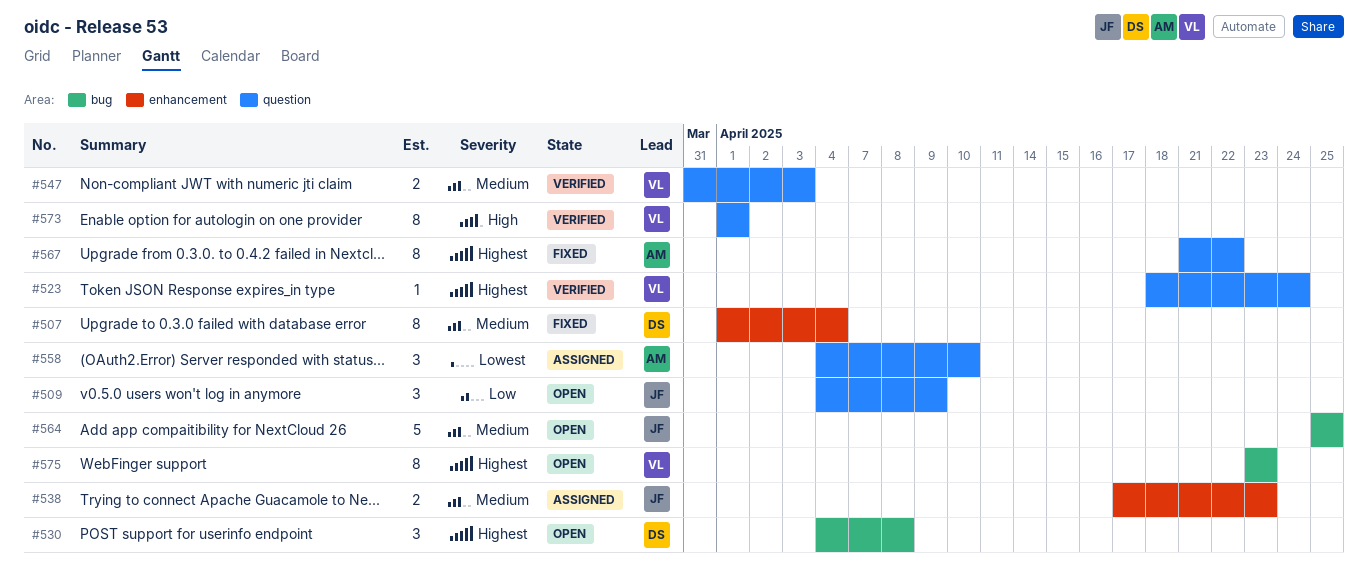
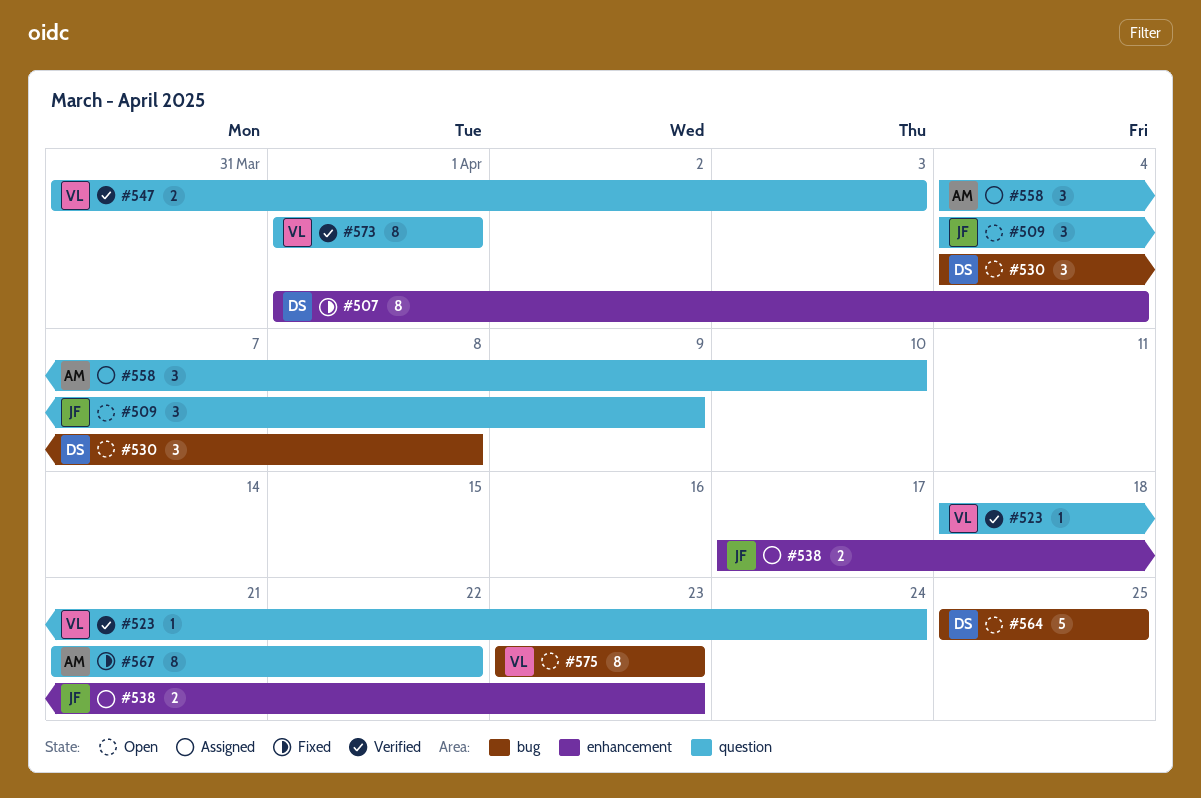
#564, owner: JF -> DS

